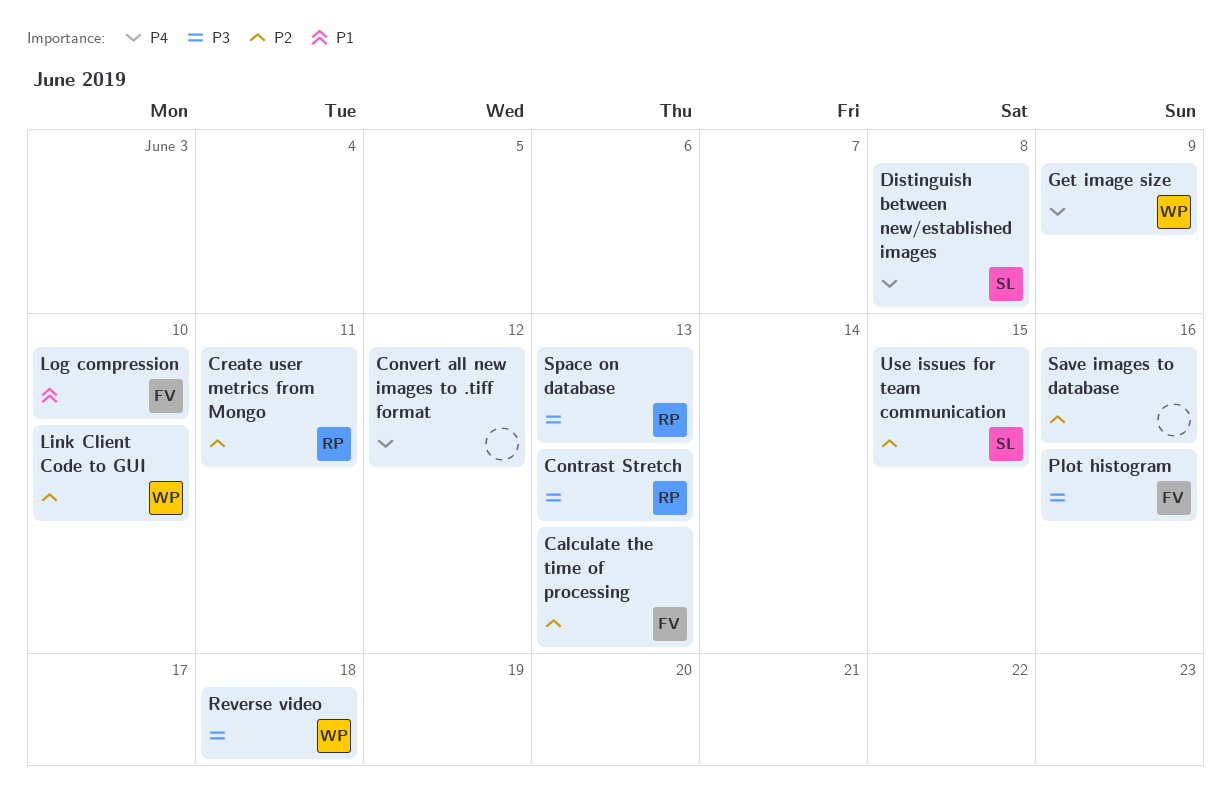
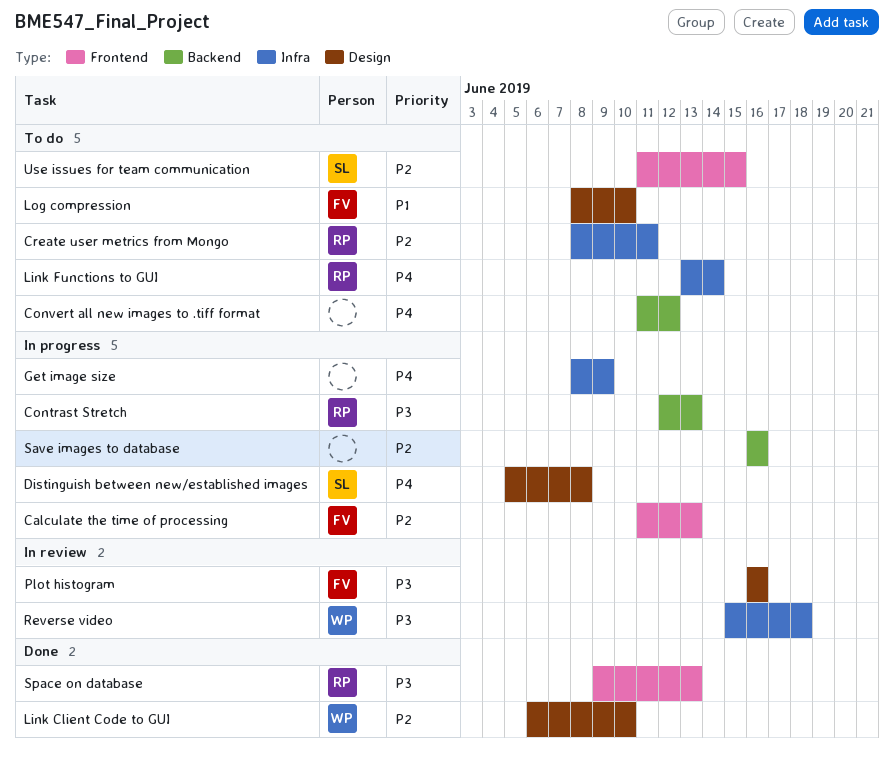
Get image size, owner: WP -> none
Link Functions to GUI: none -> present

